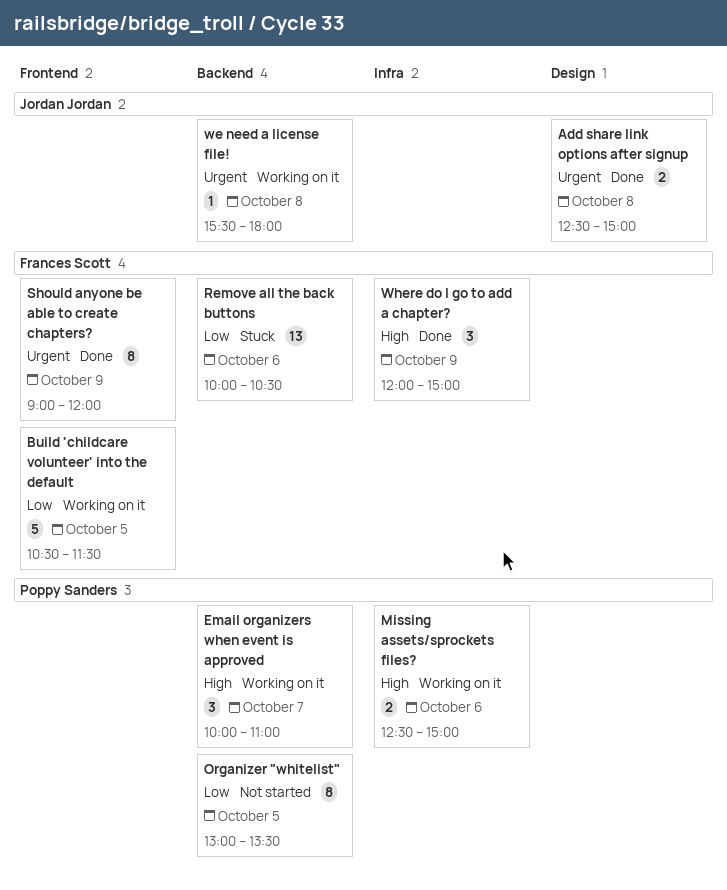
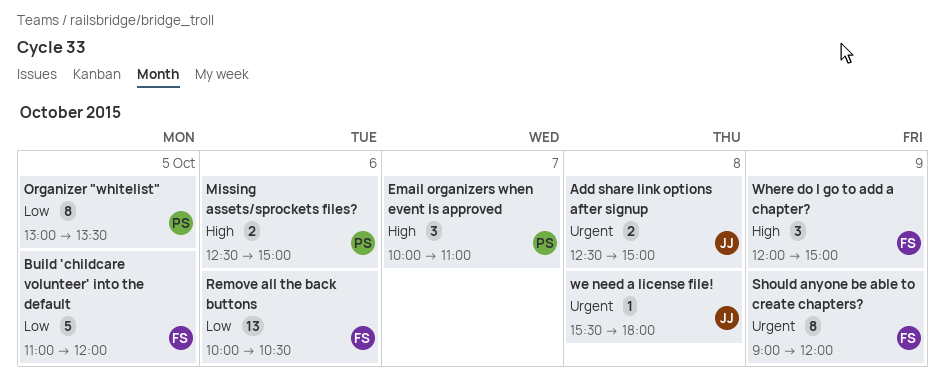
Build 'childcare volunteer' into the default, begins: 10:30 -> 11:00
Build 'childcare volunteer' into the default, ends: 11:30 -> 12:00

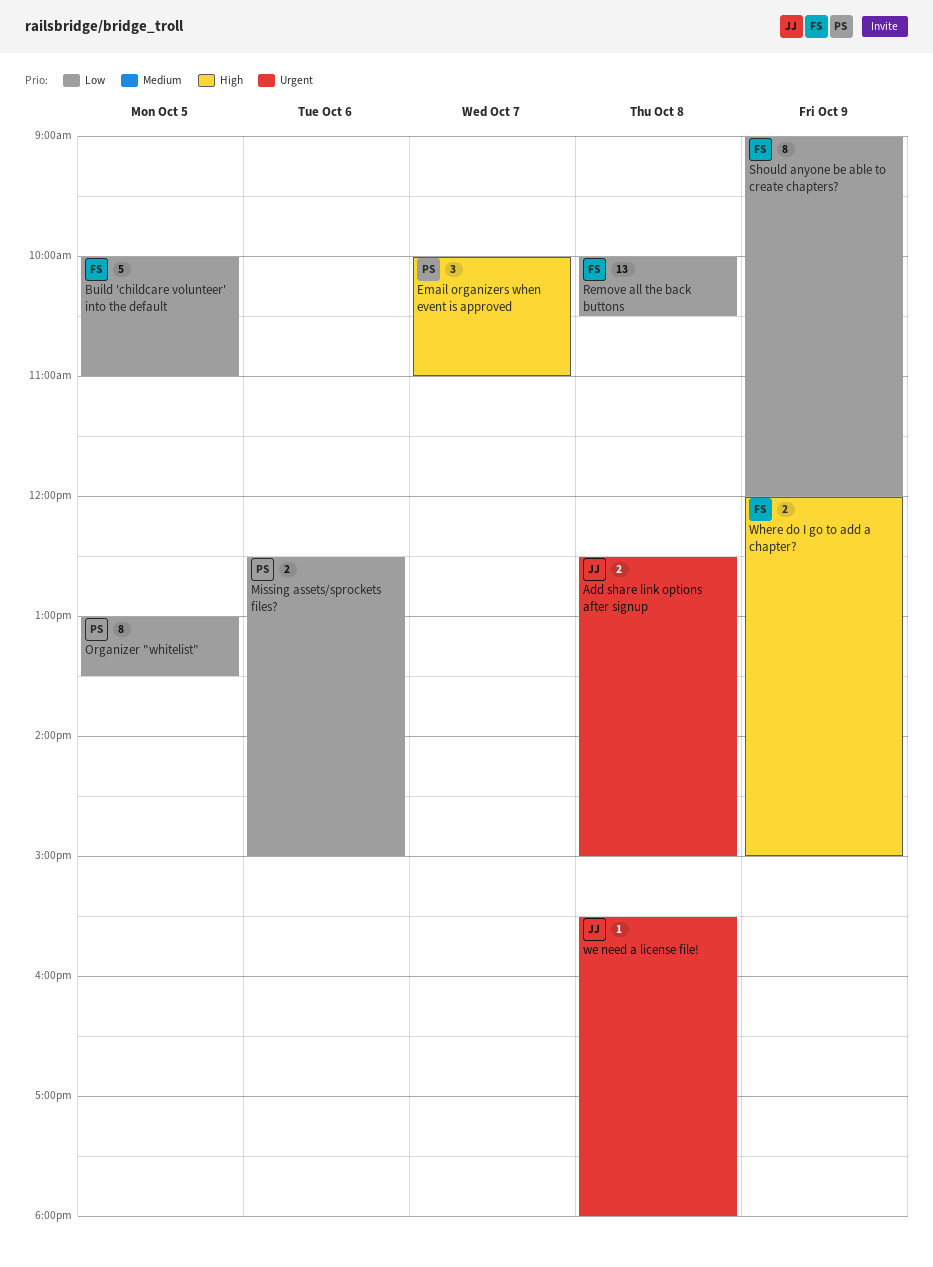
Build 'childcare volunteer' into the default, begins: 11:00 -> 10:00
Build 'childcare volunteer' into the default, ends: 12:00 -> 11:00
Missing assets/sprockets files?, priority: High -> Low
Remove all the back buttons, day: Oct 6 -> Oct 8
Should anyone be able to create chapters?, priority: Urgent -> Low
Where do I go to add a chapter?, estimate: 3 -> 2

